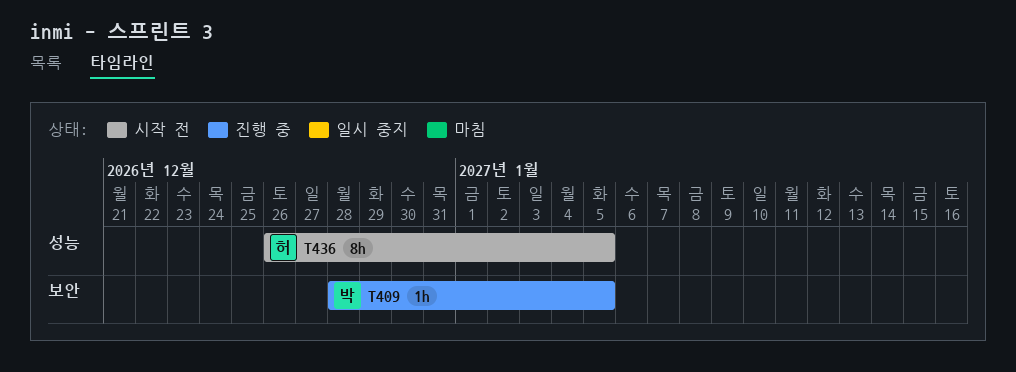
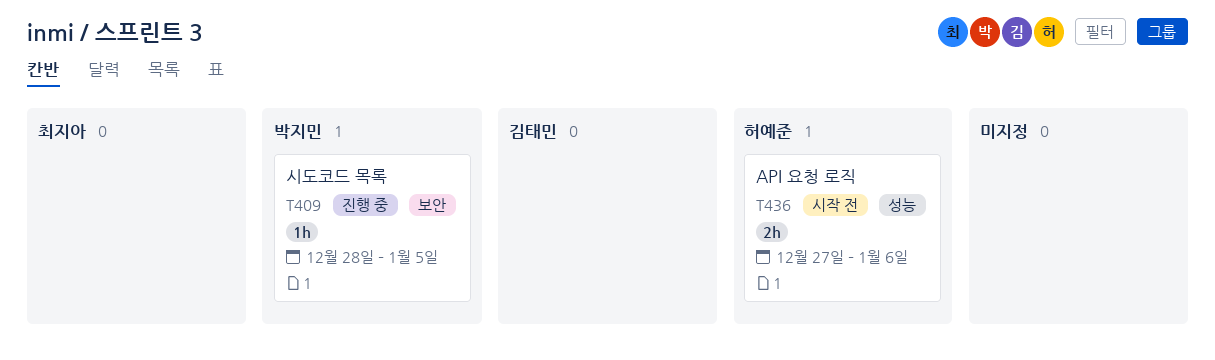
T436, estimate: 8h -> 2h
T436, start: Dec 26 -> Dec 27
T436, due: Jan 5 -> Jan 6

